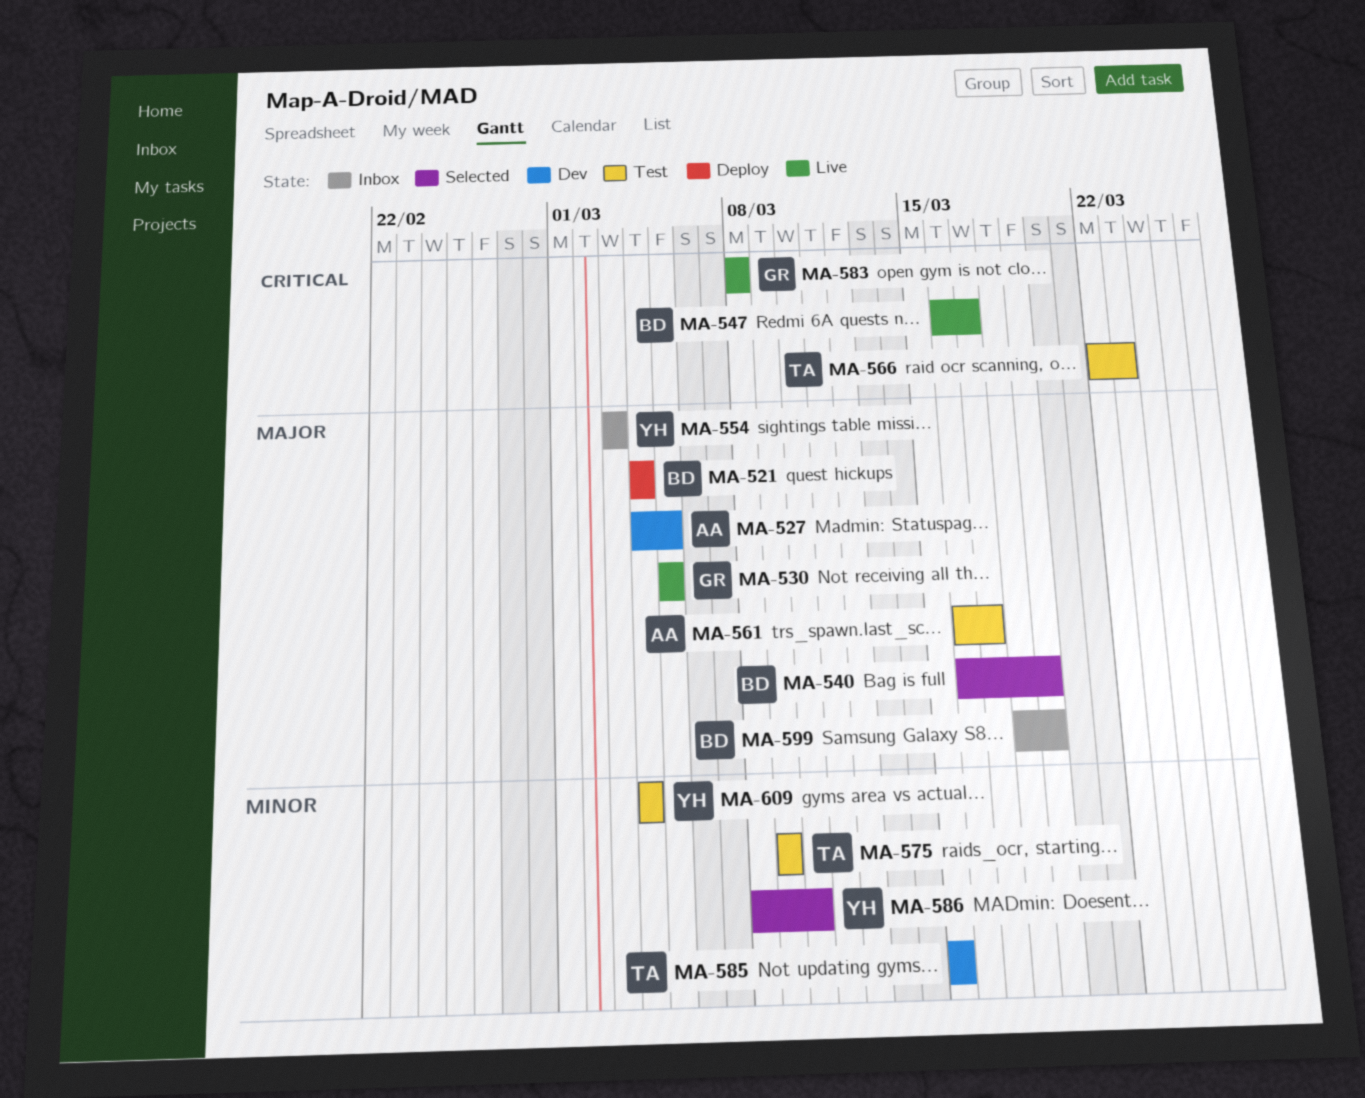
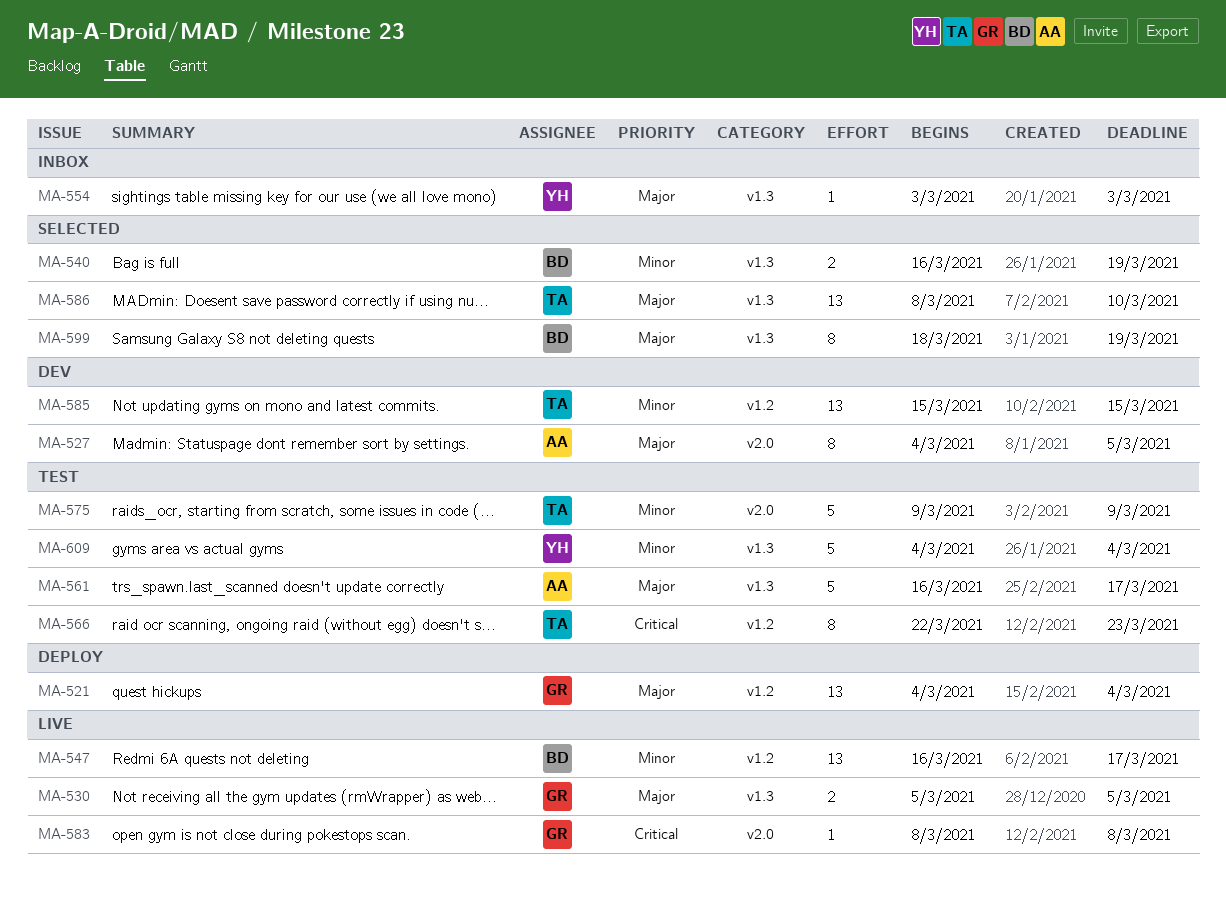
MA-521, owner: BD -> GR
MA-540, priority: Major -> Minor
MA-547, priority: Critical -> Minor
MA-586, owner: YH -> TA
MA-586, priority: Minor -> Major
MA-599, status: Inbox -> Selected

